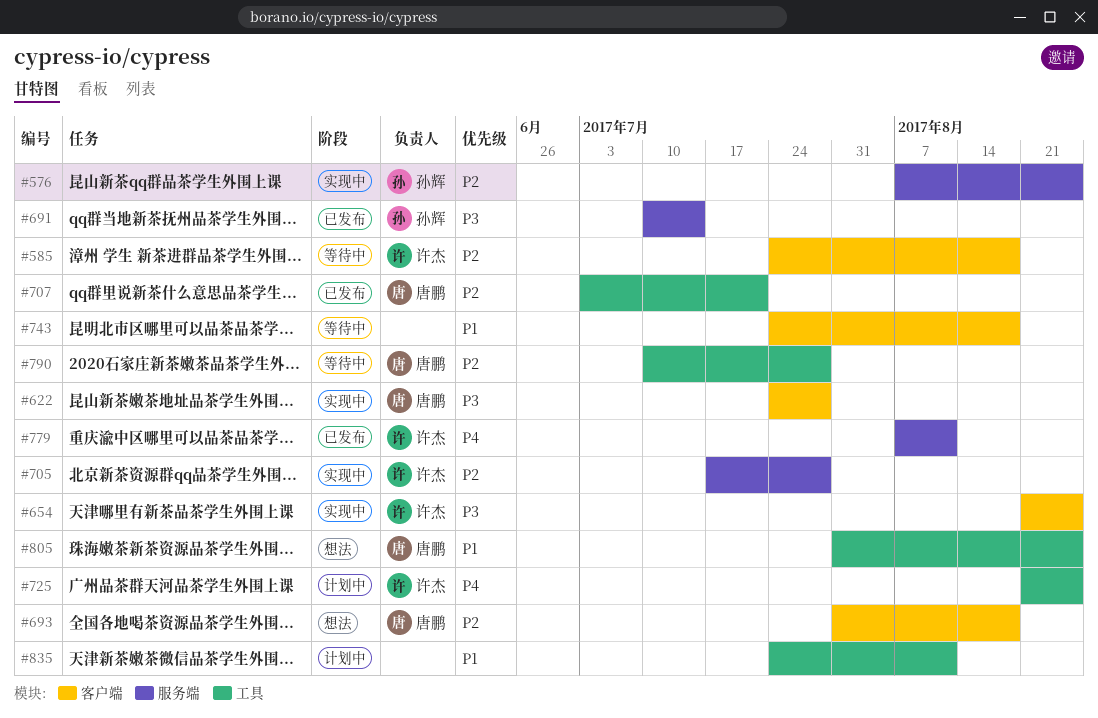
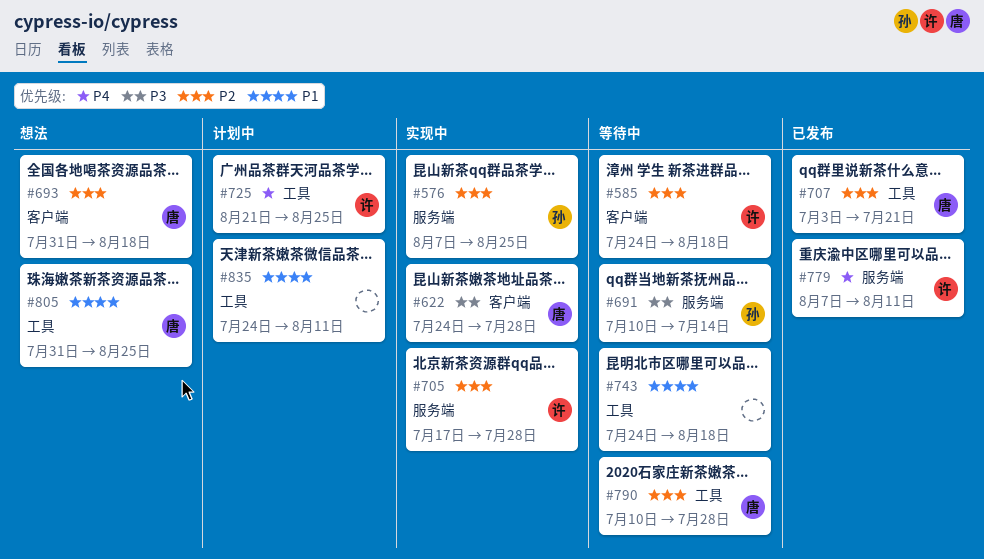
#654: present -> none
#691, status: 已发布 -> 等待中
#743, label: 客户端 -> 工具

